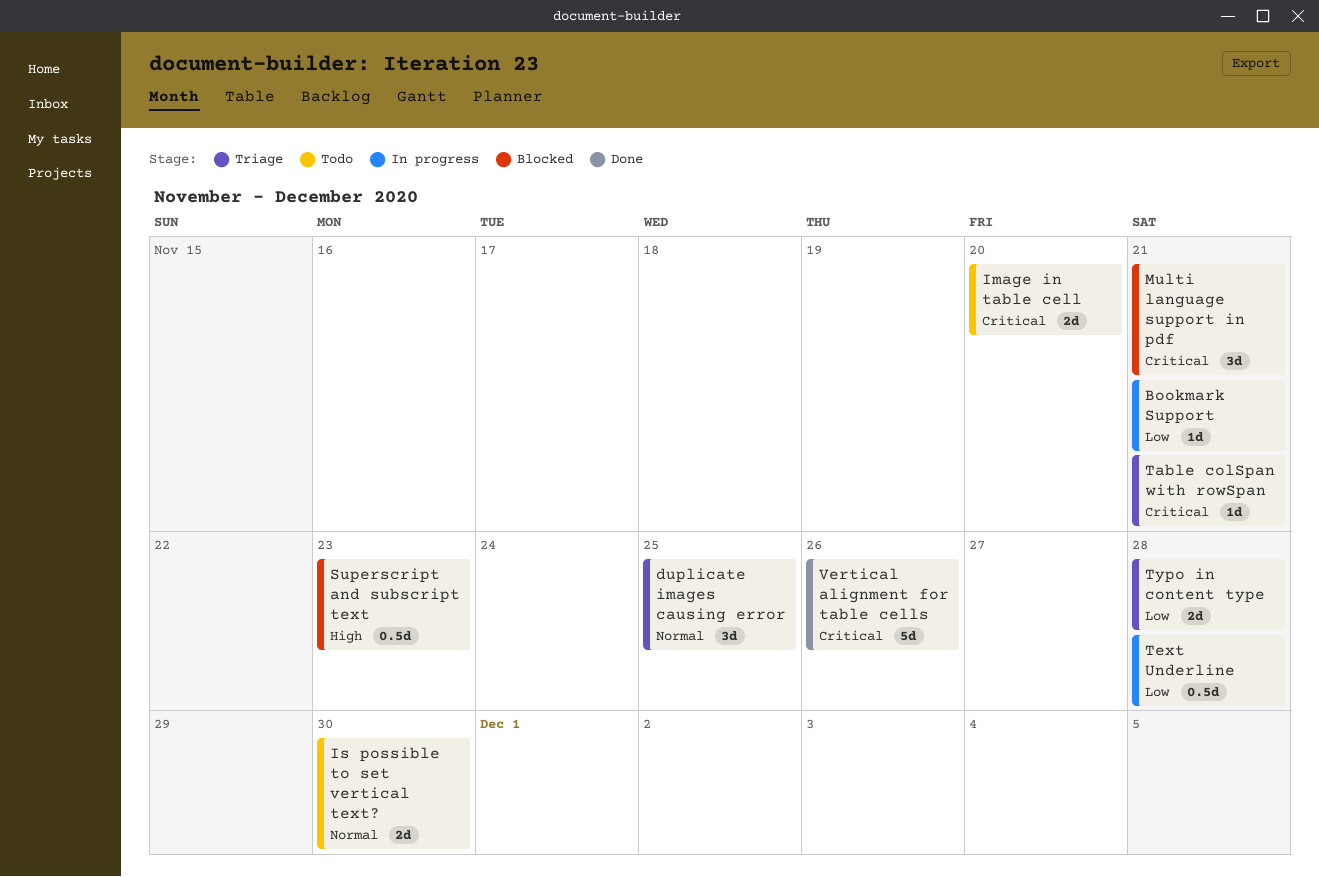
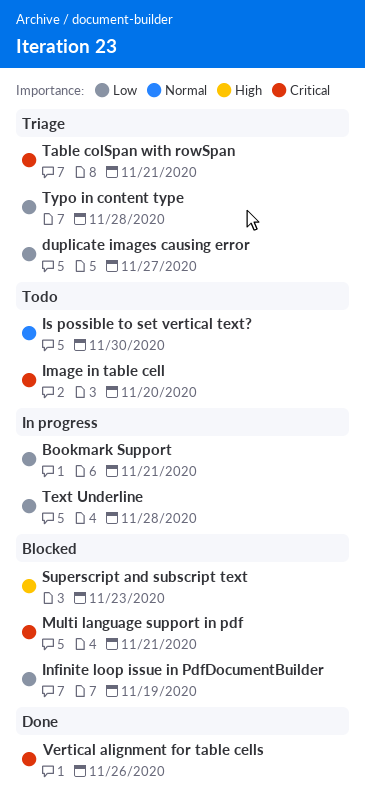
duplicate images causing error, priority: Normal -> Low
duplicate images causing error, due: Nov 25 -> Nov 27
Infinite loop issue in PdfDocumentBuilder: none -> present

